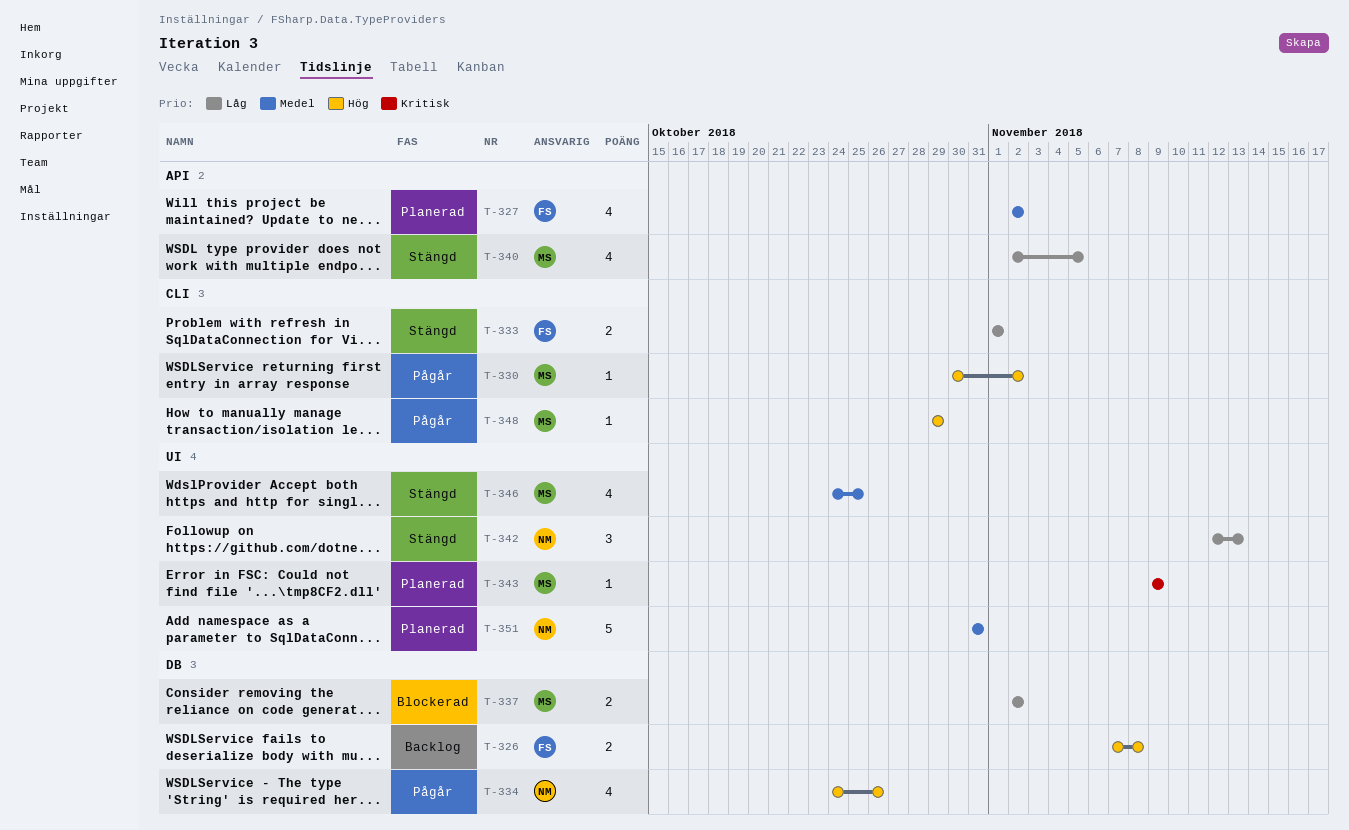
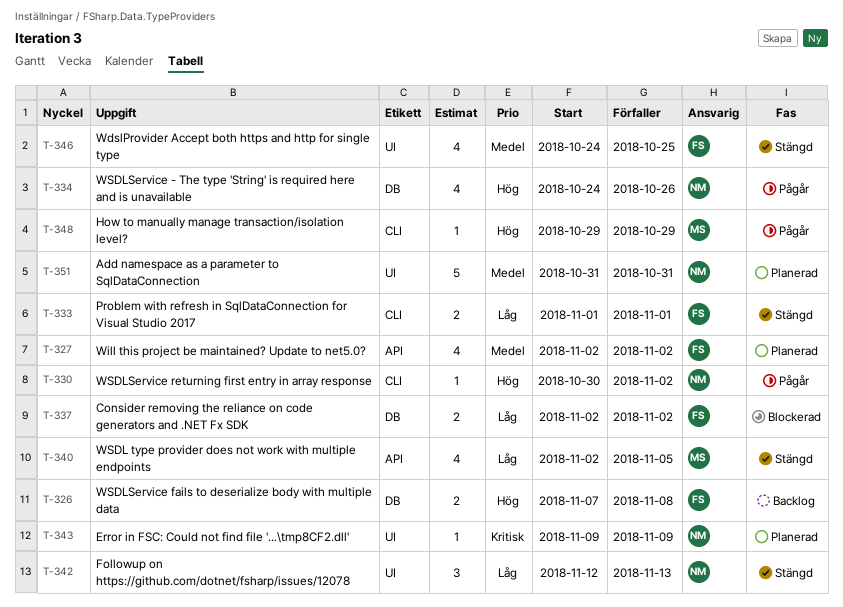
T-330, owner: MS -> NM
T-337, owner: MS -> FS
T-343, owner: MS -> NM
T-346, owner: MS -> FS

